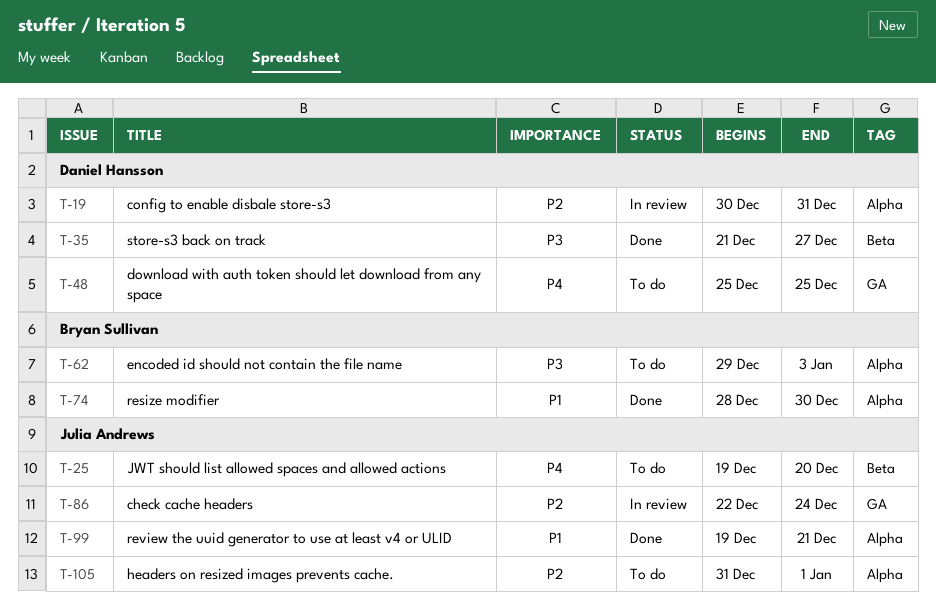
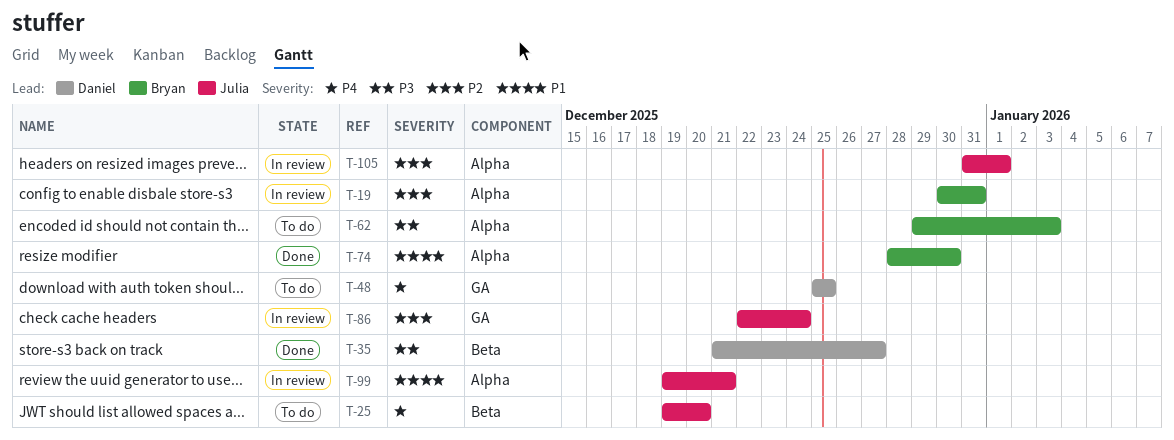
T-19, owner: Daniel Hansson -> Bryan Sullivan
T-99, status: Done -> In review
T-105, status: To do -> In review

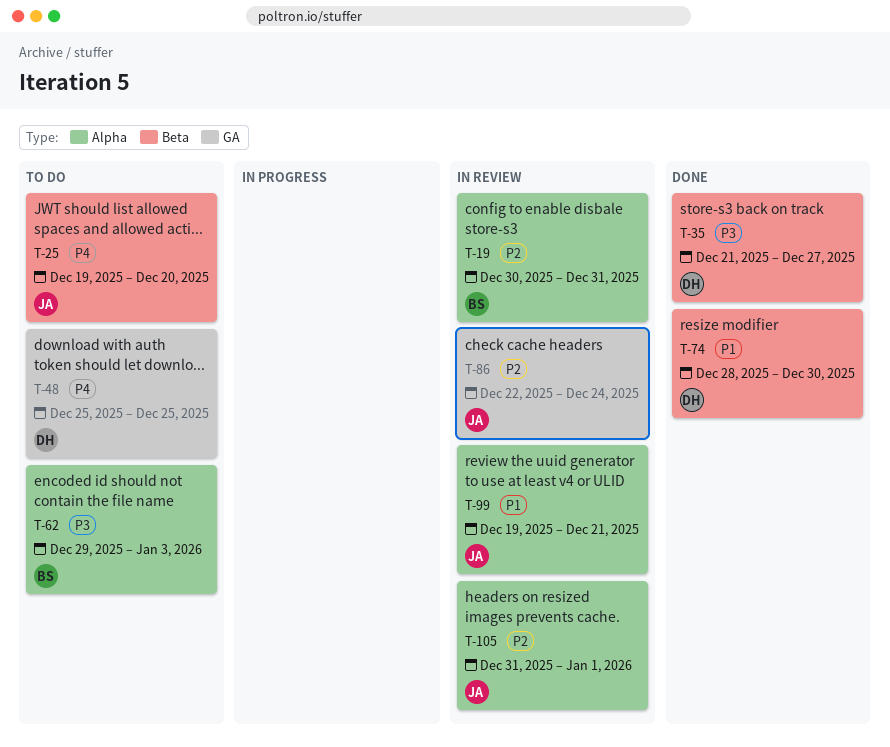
T-74, owner: Bryan -> Daniel
T-74, label: Alpha -> Beta

